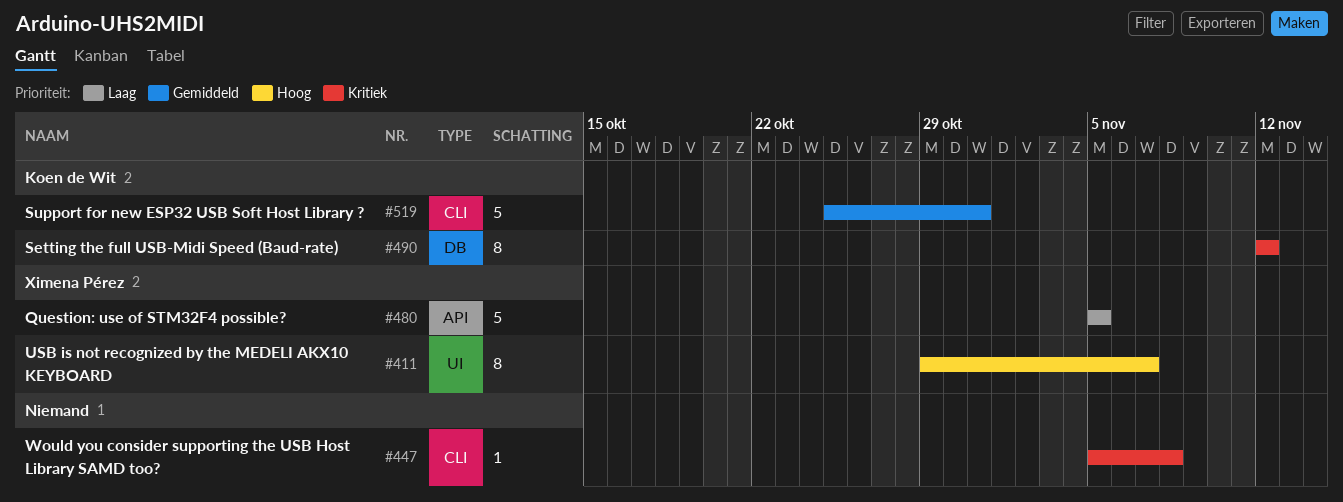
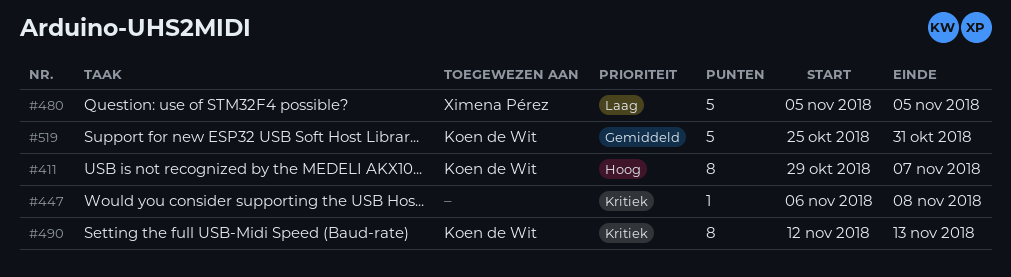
#411, owner: Ximena Pérez -> Koen de Wit
#447, start: Nov 5 -> Nov 6
#490, due: Nov 12 -> Nov 13

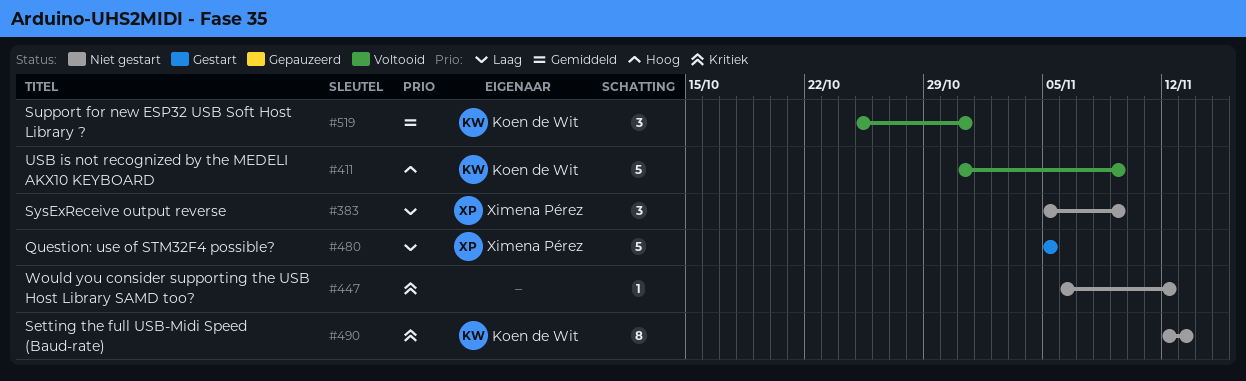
#383: none -> present
#411, estimate: 8 -> 5
#411, start: Oct 29 -> Oct 31
#411, due: Nov 7 -> Nov 9
#447, due: Nov 8 -> Nov 12
#519, estimate: 5 -> 3

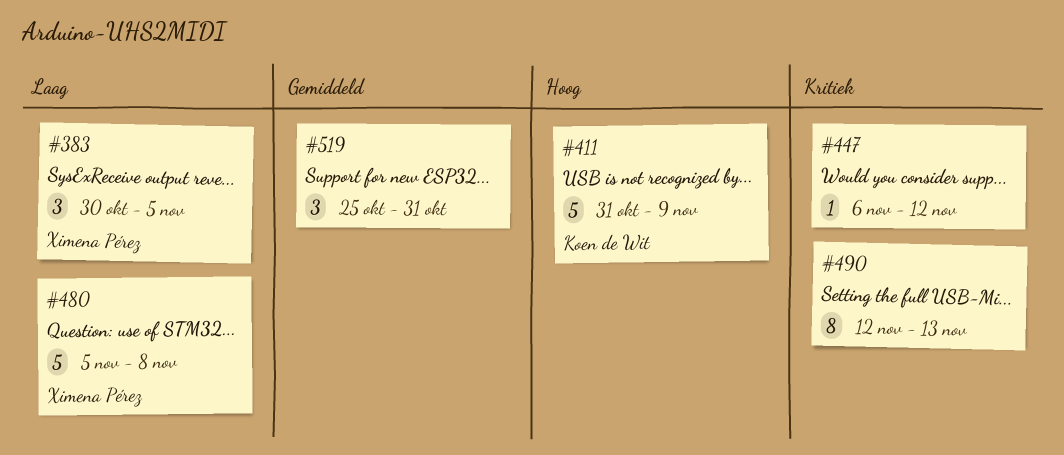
#383, start: Nov 5 -> Oct 30
#383, due: Nov 9 -> Nov 5
#480, due: Nov 5 -> Nov 8
#490, owner: Koen de Wit -> none
#519, owner: Koen de Wit -> none

